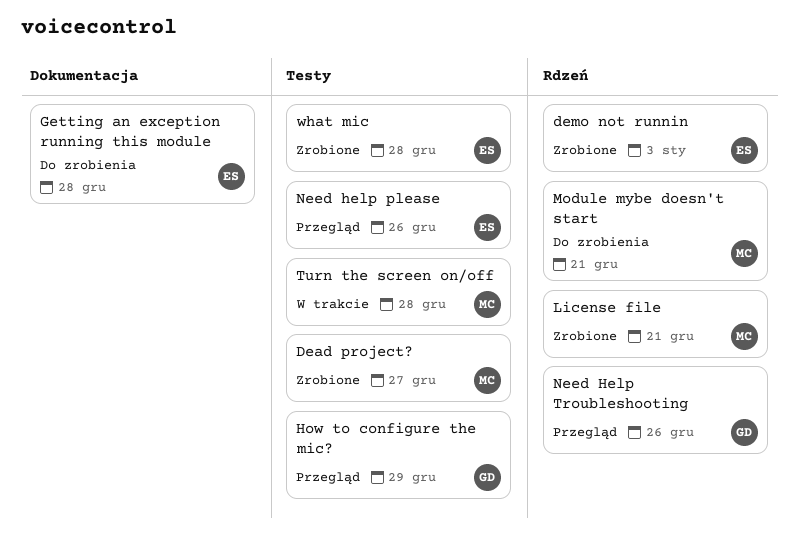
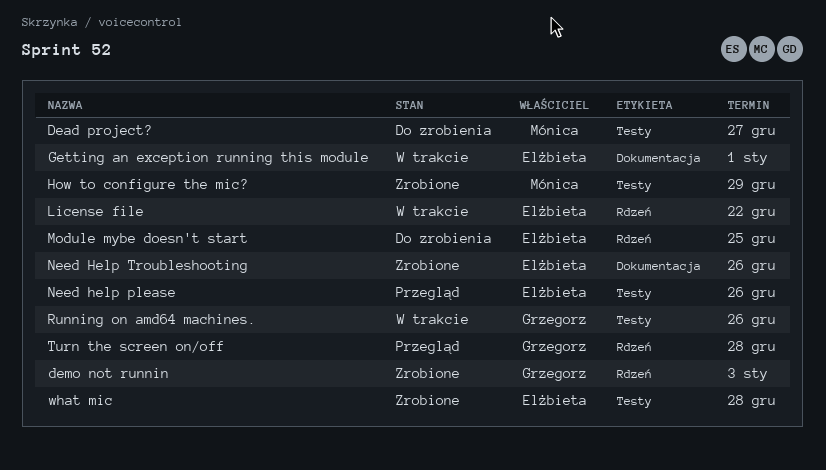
Dead project?, status: Zrobione -> Do zrobienia
demo not runnin, owner: Elżbieta -> Grzegorz
Getting an exception running this module, status: Do zrobienia -> W trakcie
Getting an exception running this module, due: Dec 28 -> Jan 1
How to configure the mic?, status: Przegląd -> Zrobione
How to configure the mic?, owner: Grzegorz -> Mónica
License file, status: Zrobione -> W trakcie
License file, owner: Mónica -> Elżbieta
License file, due: Dec 21 -> Dec 22
Module mybe doesn't start, owner: Mónica -> Elżbieta
Module mybe doesn't start, due: Dec 21 -> Dec 25
Need Help Troubleshooting, status: Przegląd -> Zrobione
Need Help Troubleshooting, owner: Grzegorz -> Elżbieta
Need Help Troubleshooting, label: Rdzeń -> Dokumentacja
Running on amd64 machines.: none -> present
Turn the screen on/off, status: W trakcie -> Przegląd
Turn the screen on/off, owner: Mónica -> Grzegorz
Turn the screen on/off, label: Testy -> Rdzeń

